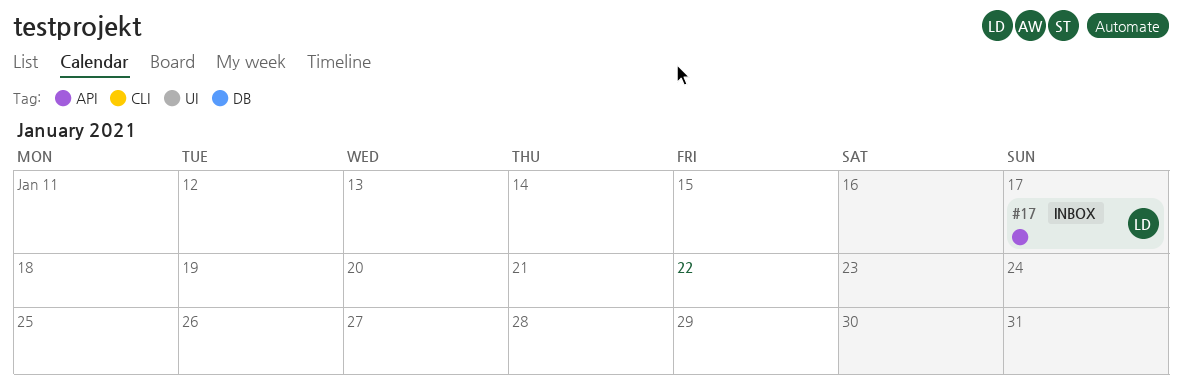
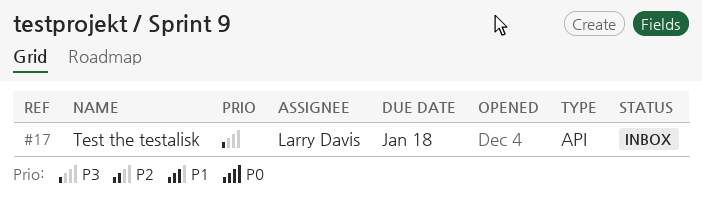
#17, due: Jan 17 -> Jan 18

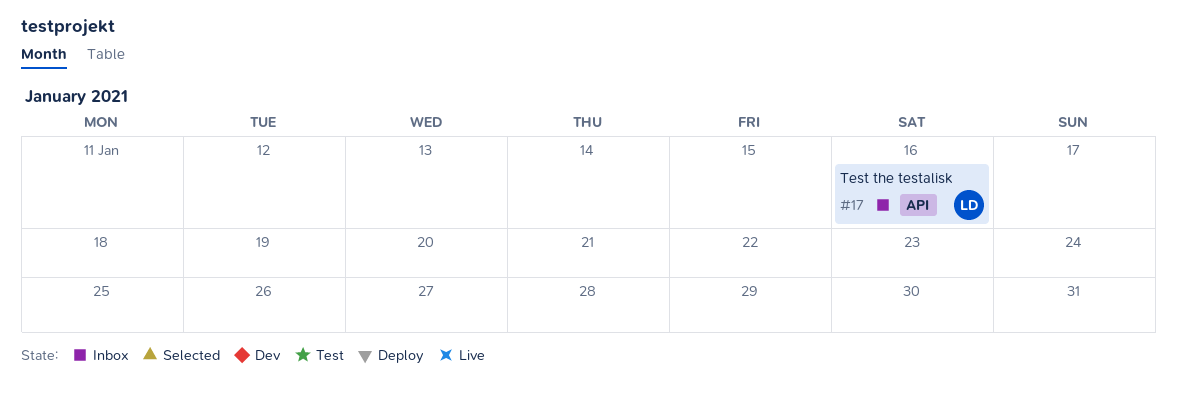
#17, due: Jan 18 -> Jan 16

